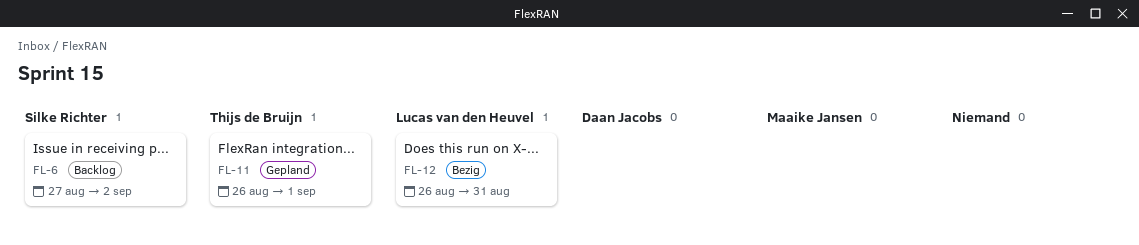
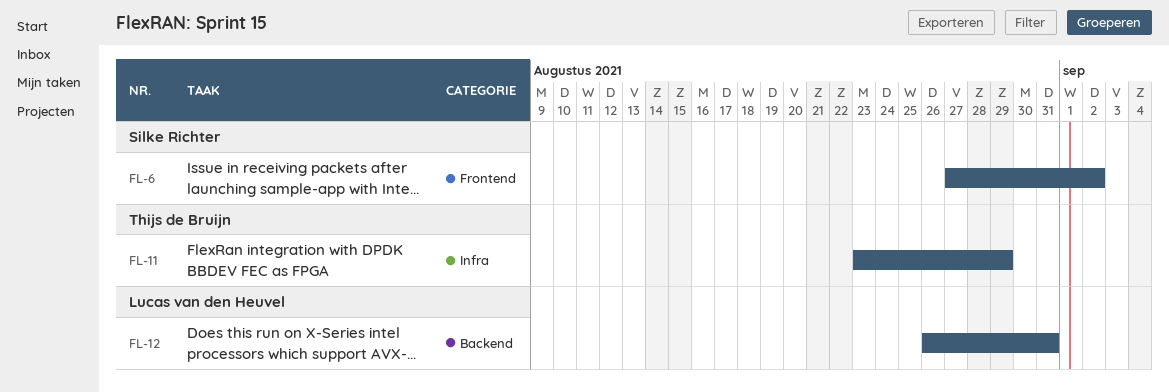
FL-11, start: Aug 26 -> Aug 23
FL-11, due: Sep 1 -> Aug 29

